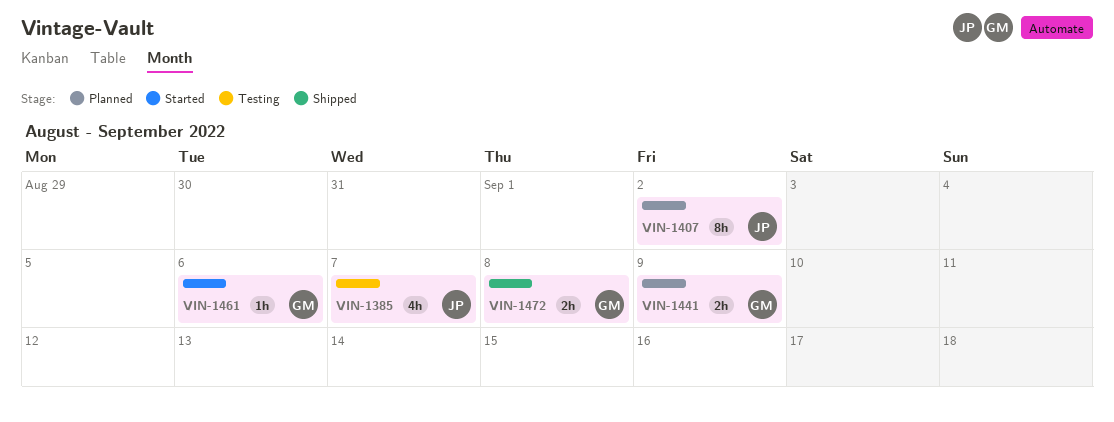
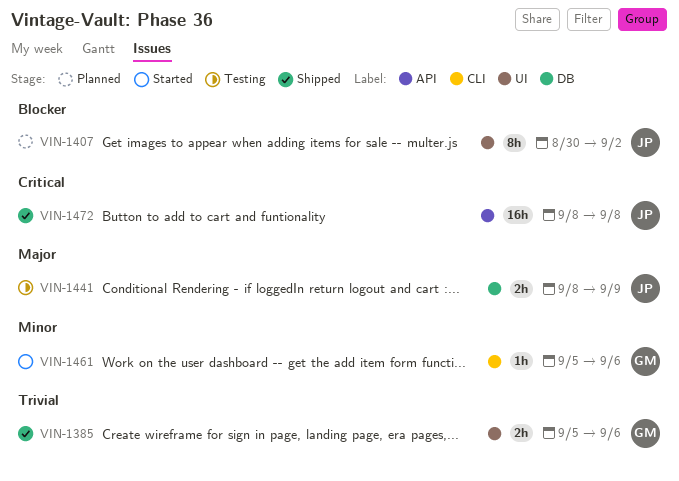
VIN-1385, status: Testing -> Shipped
VIN-1385, owner: JP -> GM
VIN-1385, estimate: 4h -> 2h
VIN-1385, due: Sep 7 -> Sep 6
VIN-1441, status: Planned -> Testing
VIN-1441, owner: GM -> JP
VIN-1472, owner: GM -> JP
VIN-1472, estimate: 2h -> 16h

